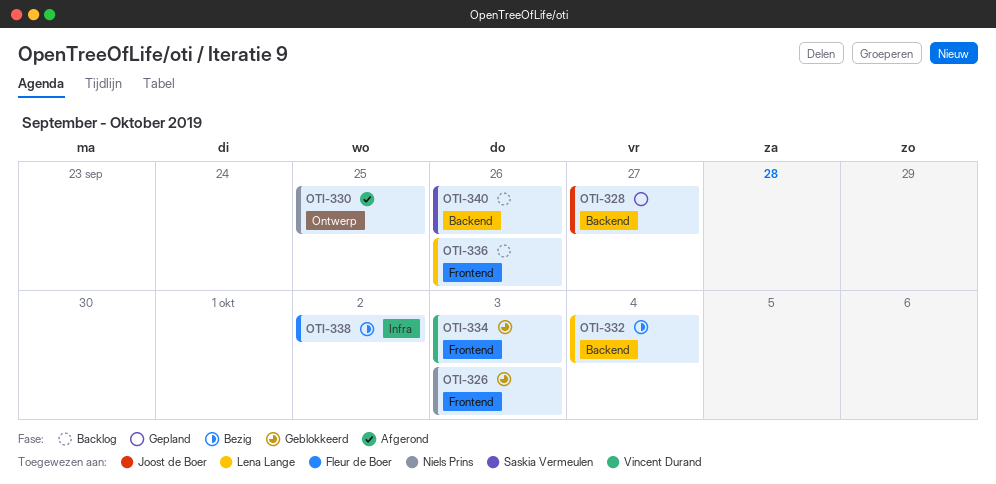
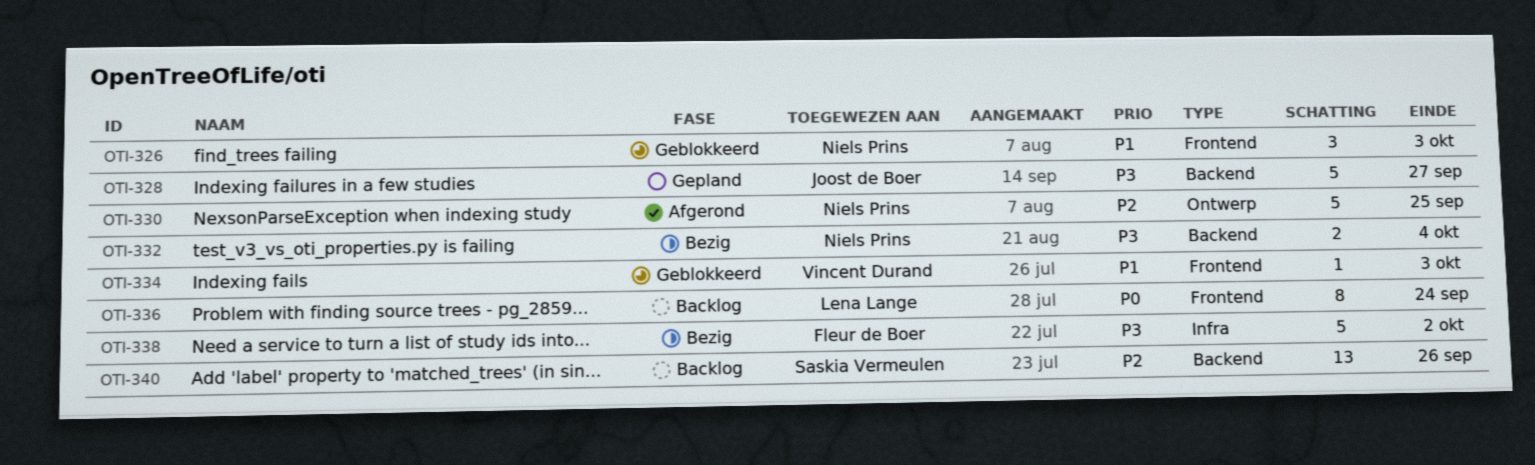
OTI-332, owner: Lena Lange -> Niels Prins
OTI-336, due: Sep 26 -> Sep 24

